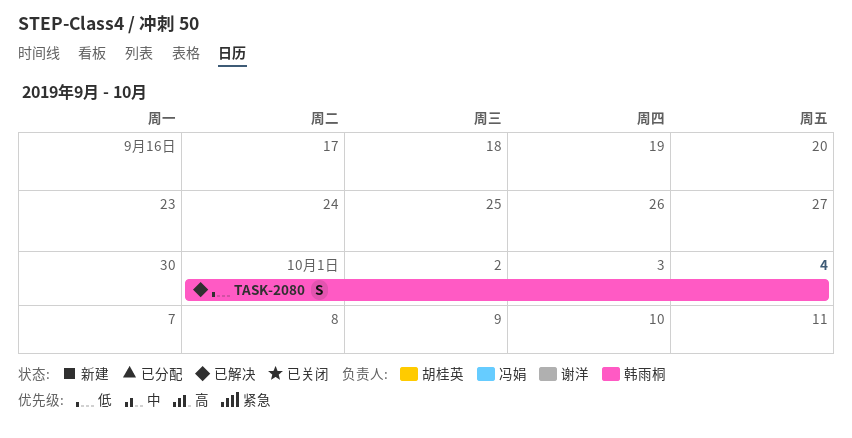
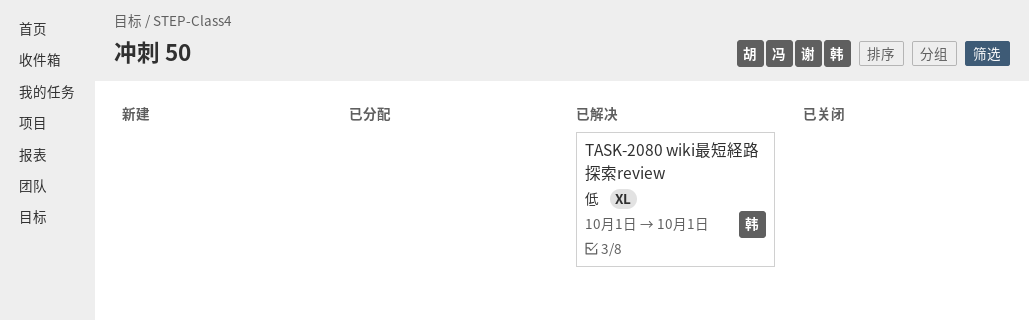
TASK-2080, estimate: S -> XL
TASK-2080, due: Oct 4 -> Oct 1

